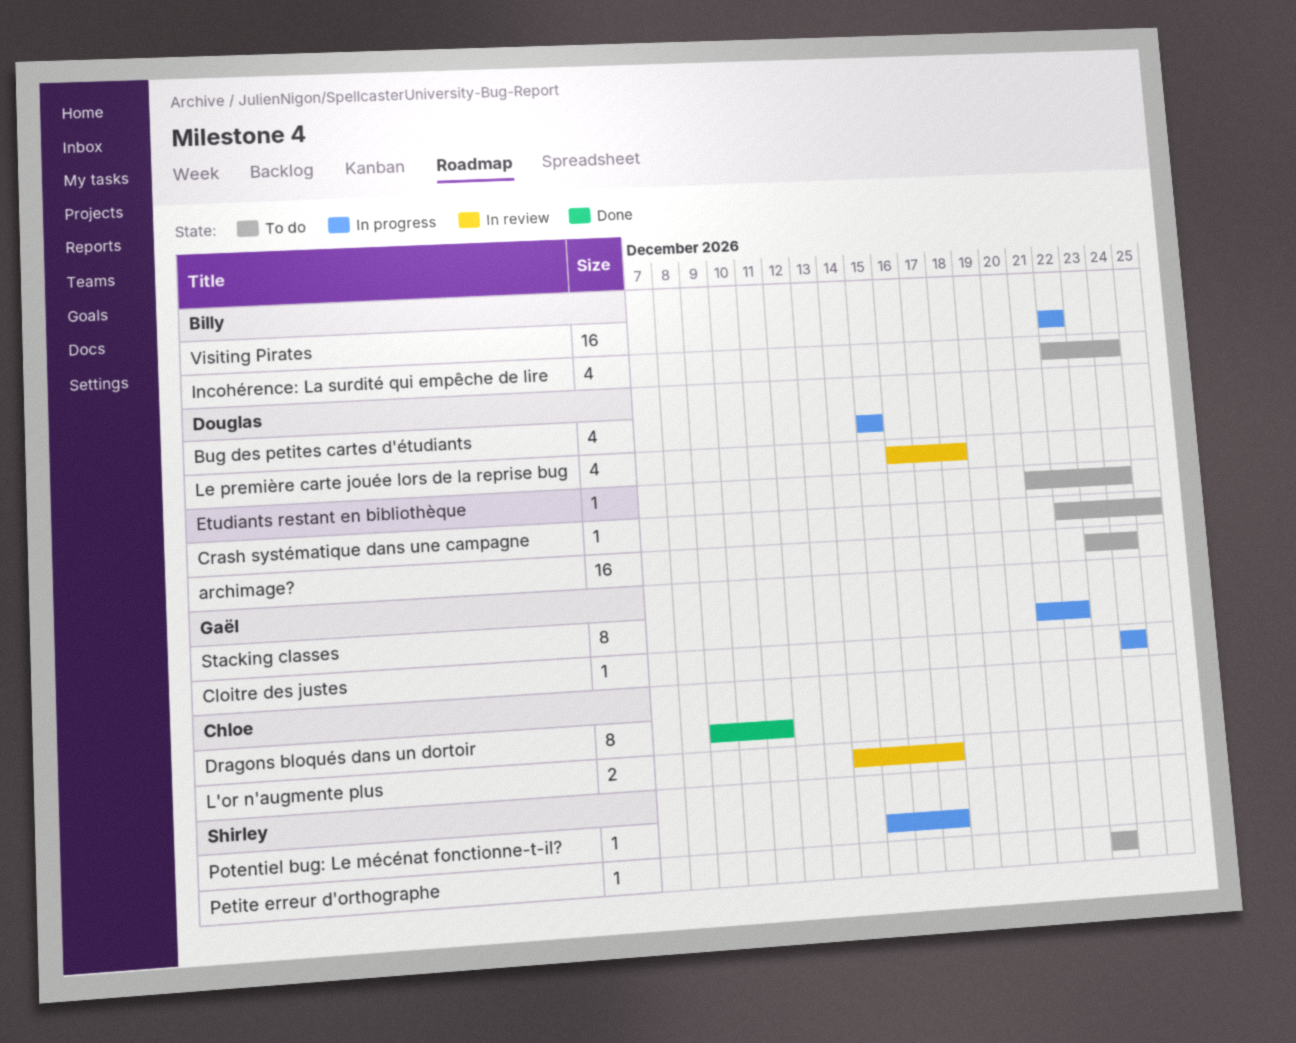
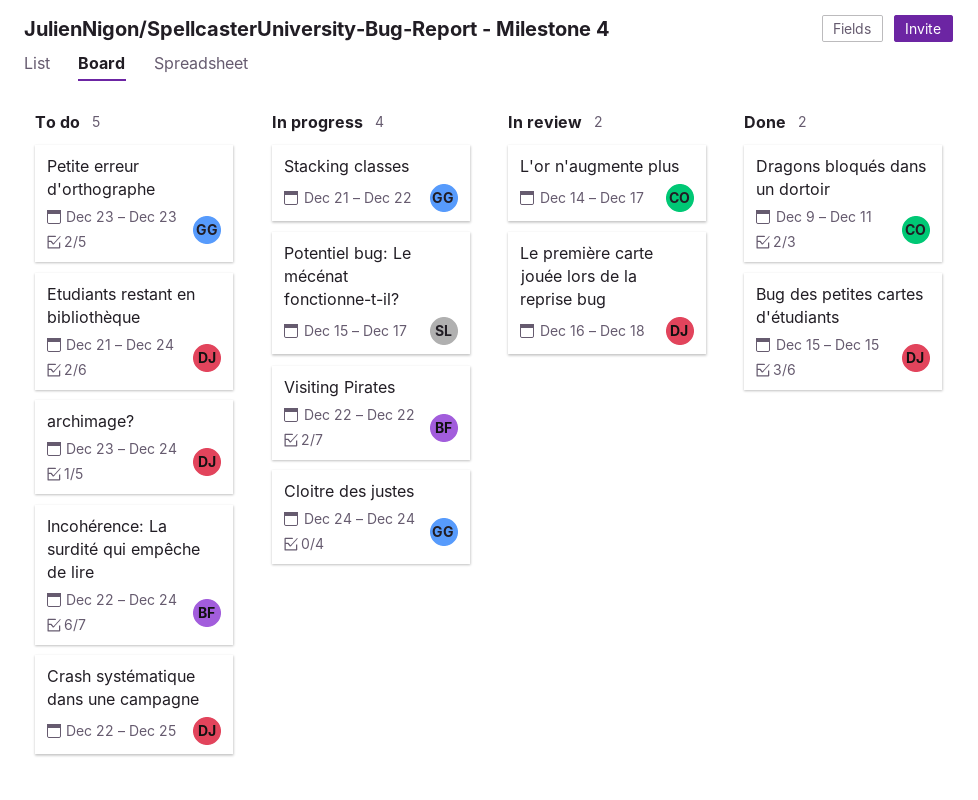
Bug des petites cartes d'étudiants, status: In progress -> Done
Petite erreur d'orthographe, owner: Shirley -> Gaël

